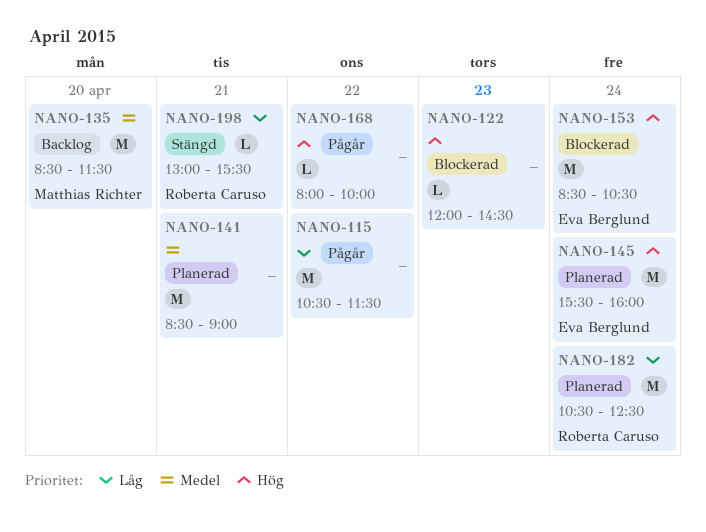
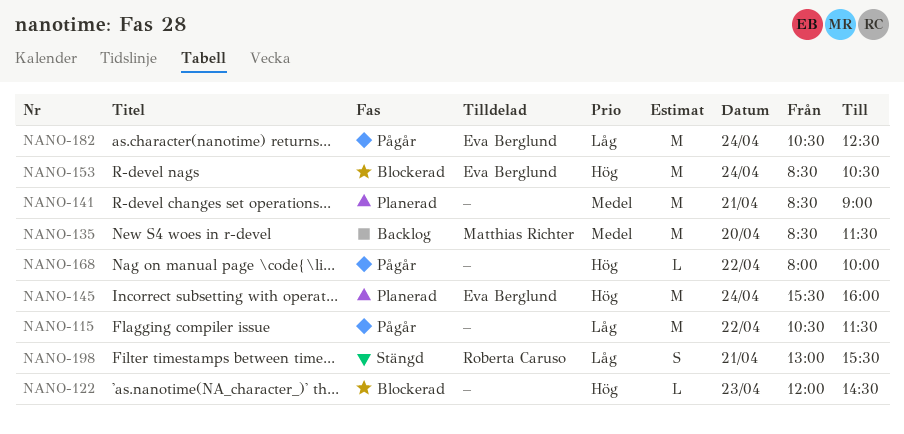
NANO-182, status: Planerad -> Pågår
NANO-182, owner: Roberta Caruso -> Eva Berglund
NANO-198, estimate: L -> S

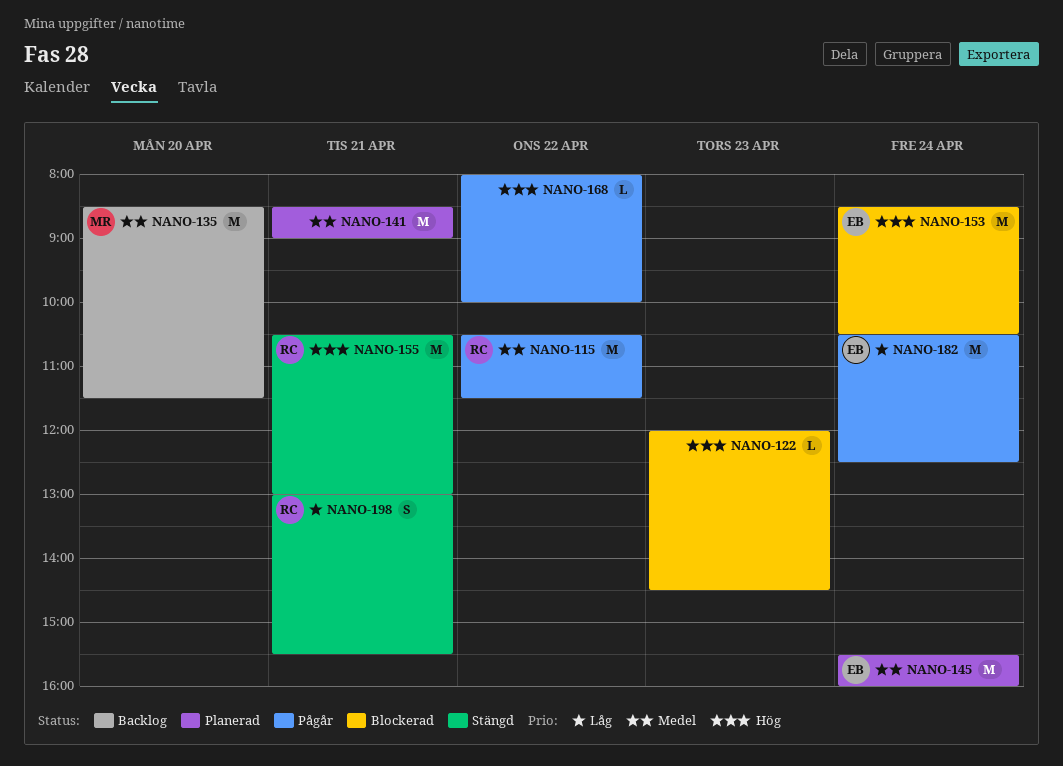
NANO-115, owner: none -> Roberta Caruso
NANO-115, priority: Låg -> Medel
NANO-145, priority: Hög -> Medel
NANO-155: none -> present

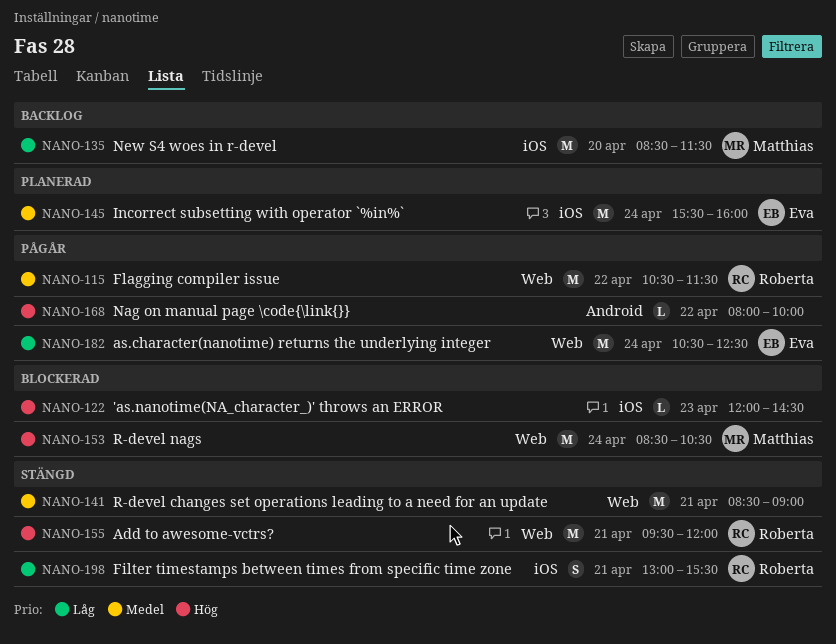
NANO-135, priority: Medel -> Låg
NANO-141, status: Planerad -> Stängd
NANO-153, owner: Eva -> Matthias
NANO-155, begins: 10:30 -> 09:30
NANO-155, ends: 13:00 -> 12:00

